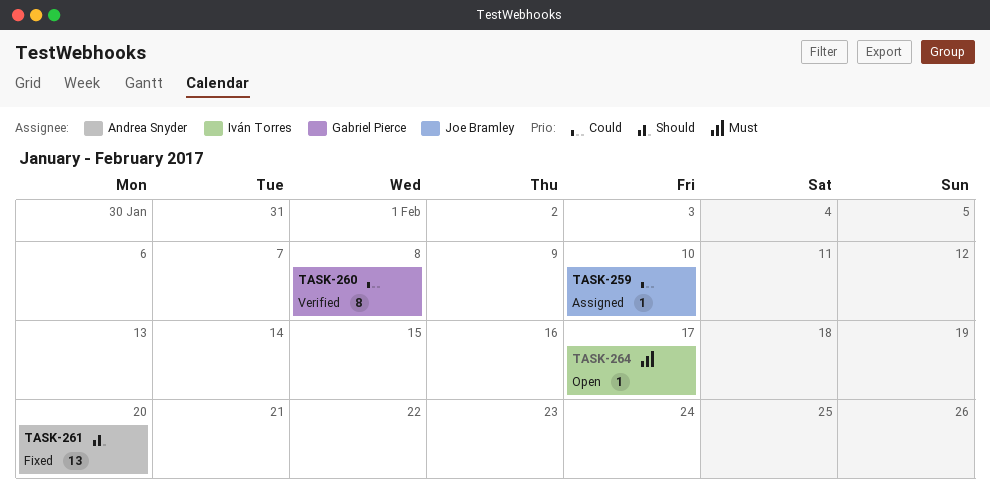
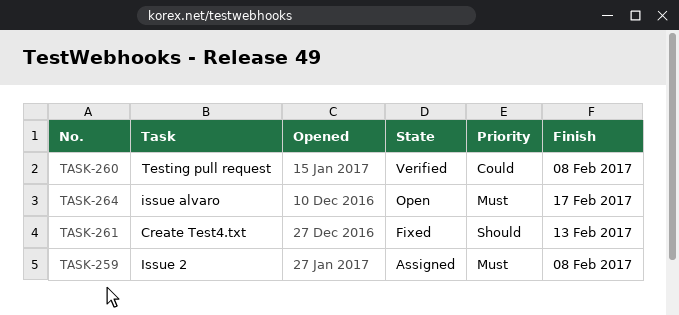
TASK-259, priority: Could -> Must
TASK-259, due: Feb 10 -> Feb 8
TASK-261, due: Feb 20 -> Feb 13

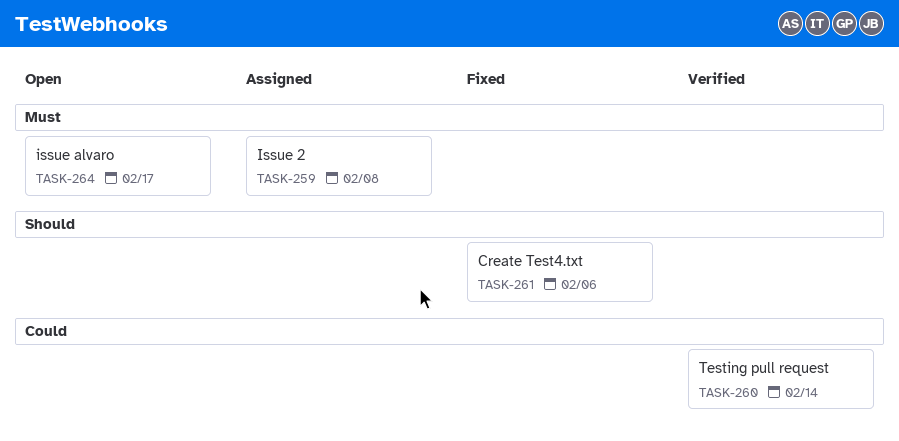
TASK-260, due: Feb 8 -> Feb 14
TASK-261, due: Feb 13 -> Feb 6

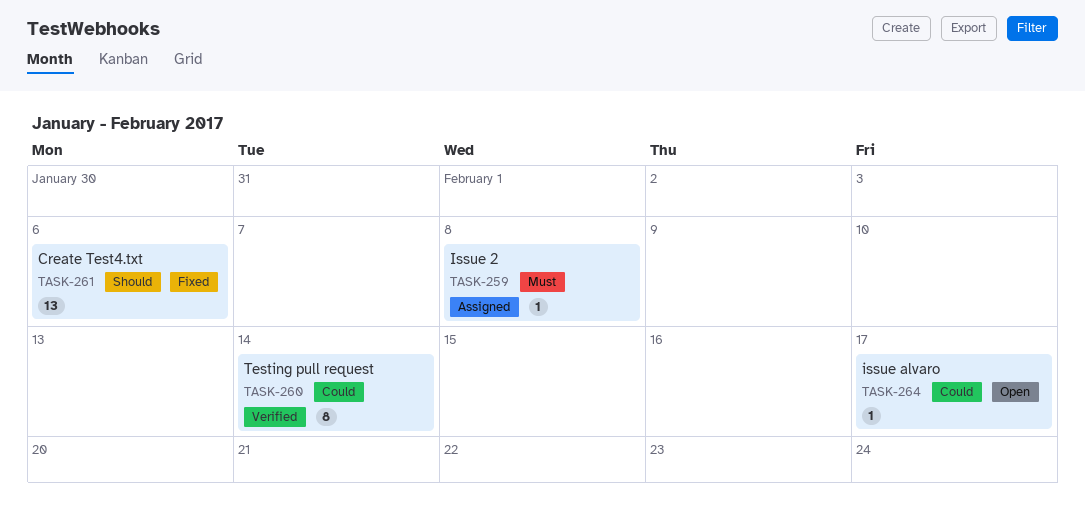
TASK-264, priority: Must -> Could

